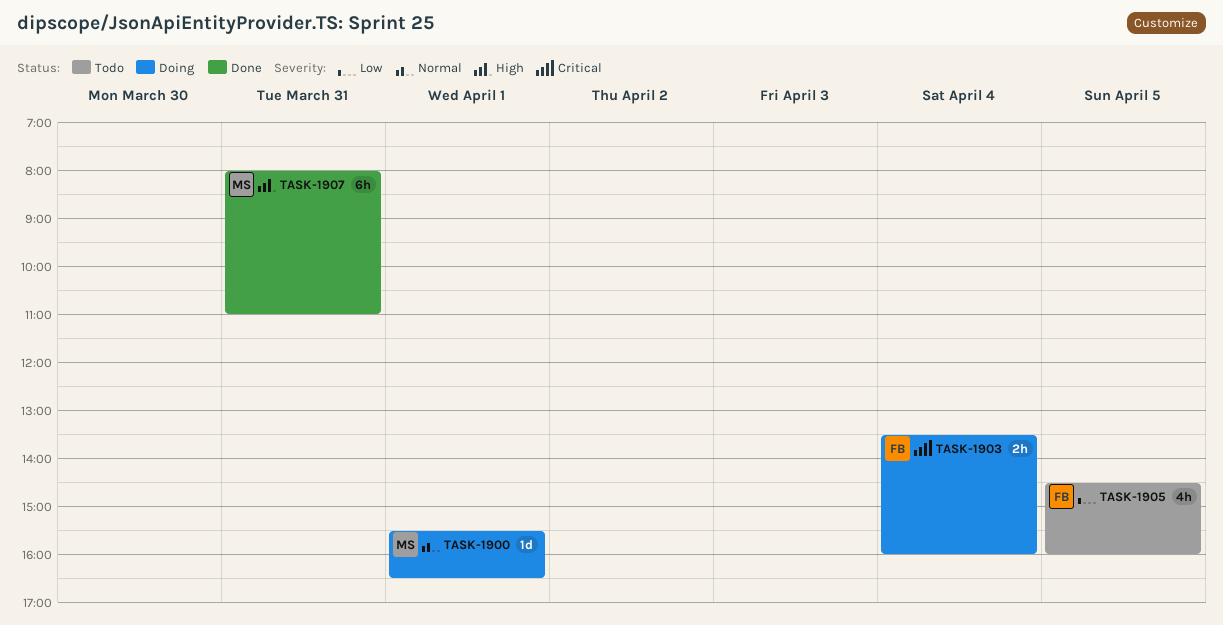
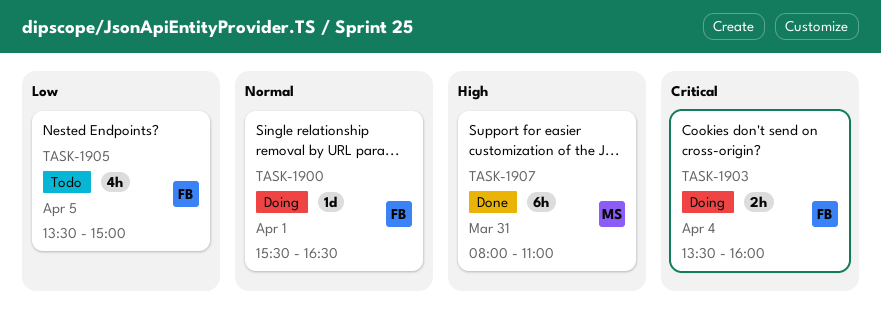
TASK-1900, owner: MS -> FB
TASK-1905, begins: 14:30 -> 13:30
TASK-1905, ends: 16:00 -> 15:00

